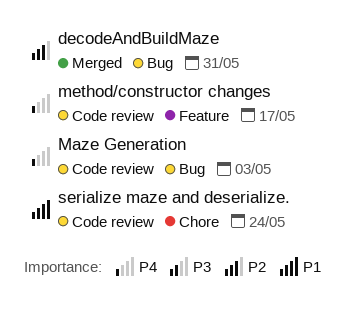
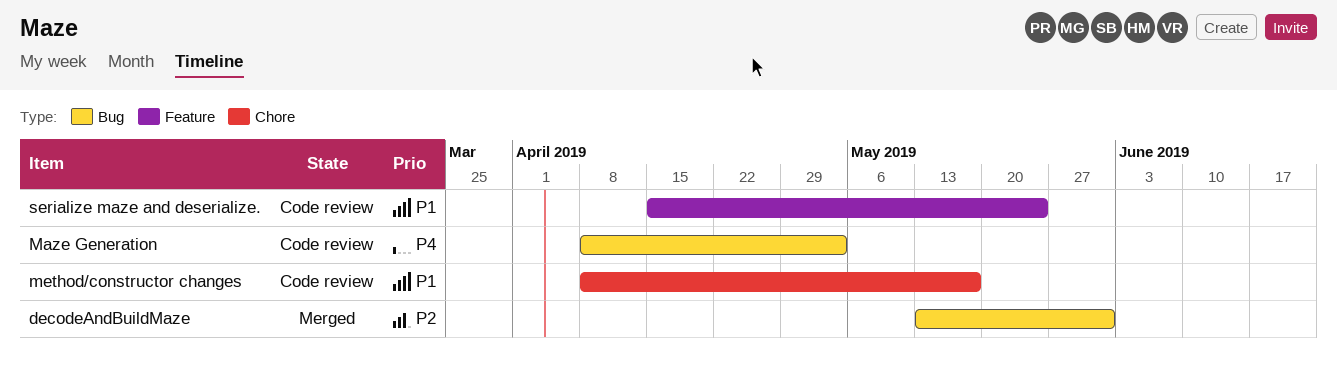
method/constructor changes, priority: P4 -> P1
method/constructor changes, label: Feature -> Chore
serialize maze and deserialize., label: Chore -> Feature

